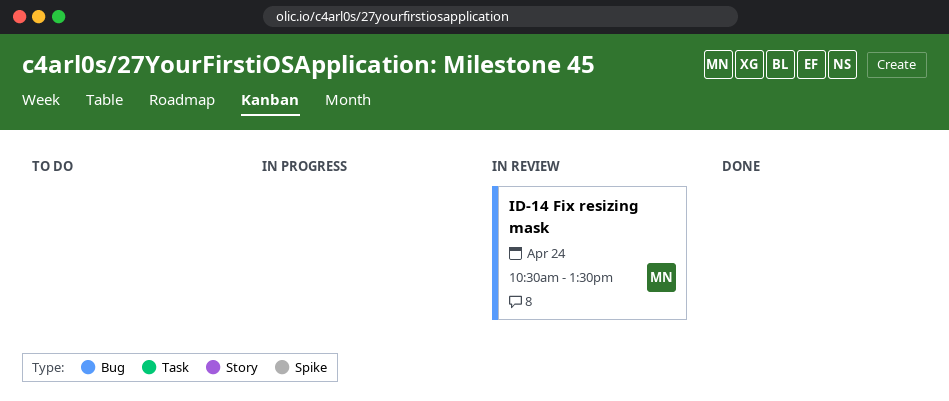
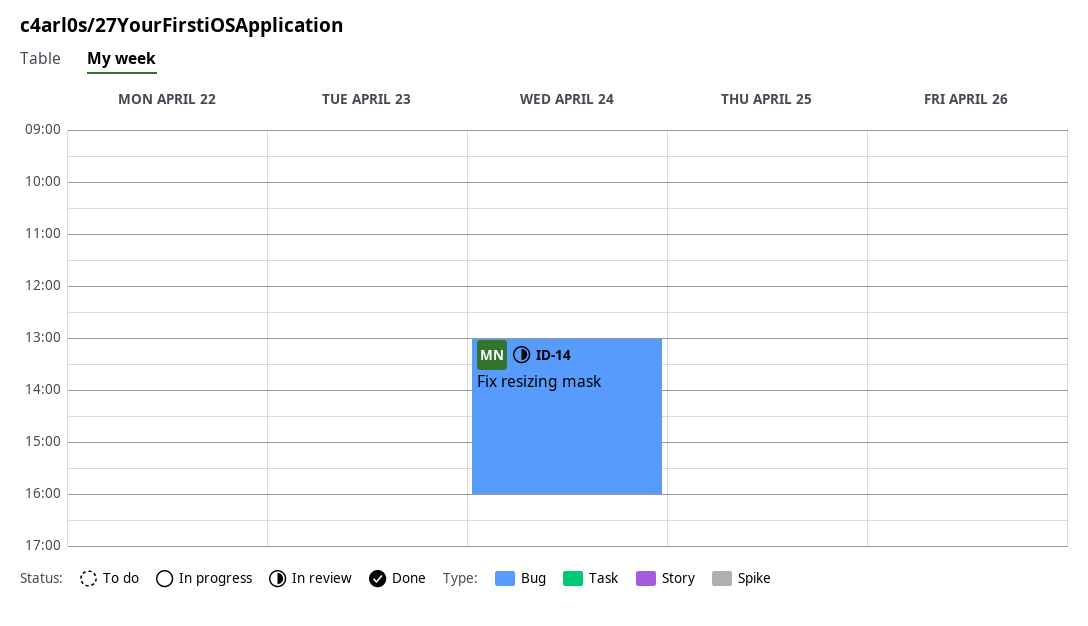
ID-14, begins: 10:30 -> 13:00
ID-14, ends: 13:30 -> 16:00

